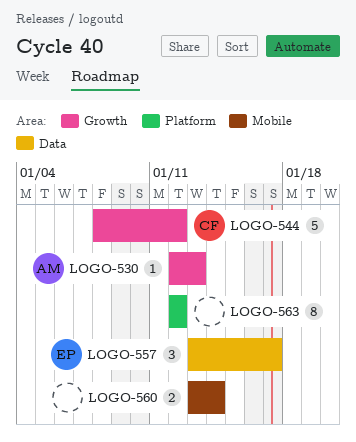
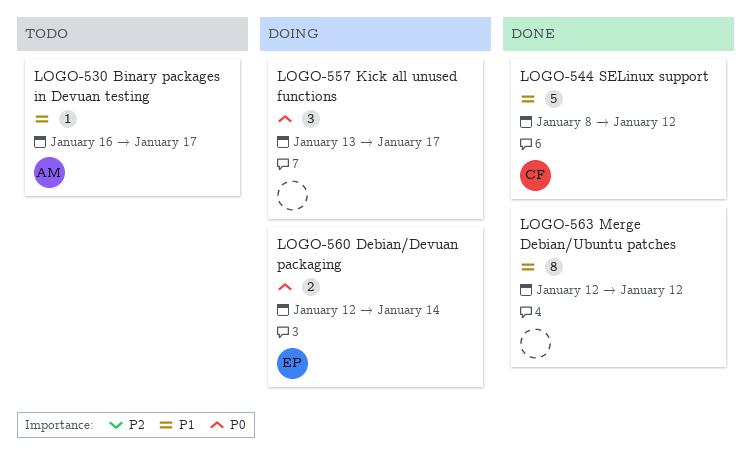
LOGO-530, start: Jan 12 -> Jan 16
LOGO-530, due: Jan 13 -> Jan 17
LOGO-557, owner: EP -> none
LOGO-560, owner: none -> EP
LOGO-560, start: Jan 13 -> Jan 12

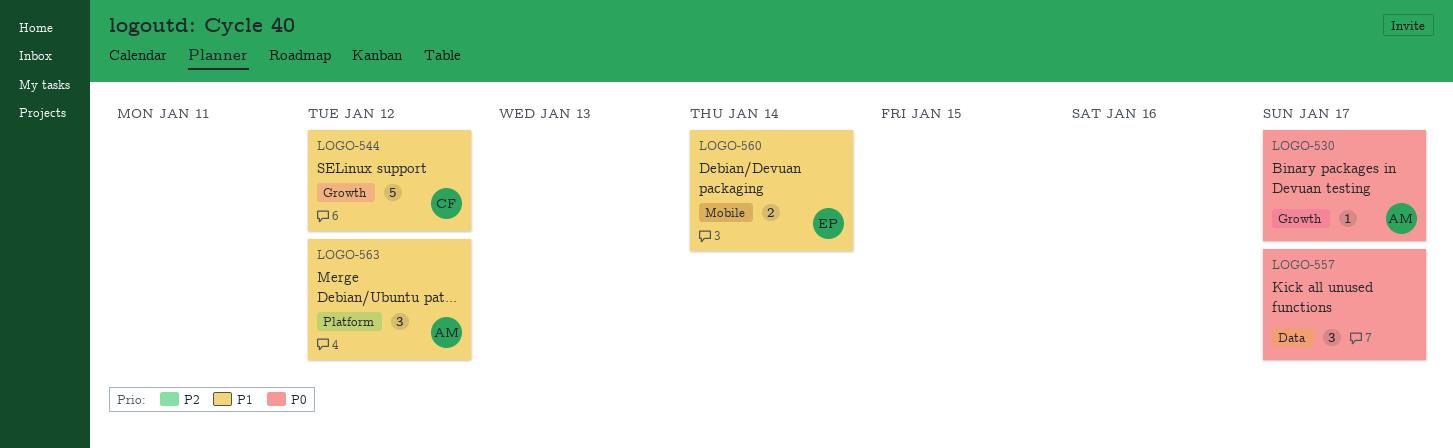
LOGO-530, priority: P1 -> P0
LOGO-560, priority: P0 -> P1
LOGO-563, owner: none -> AM
LOGO-563, estimate: 8 -> 3

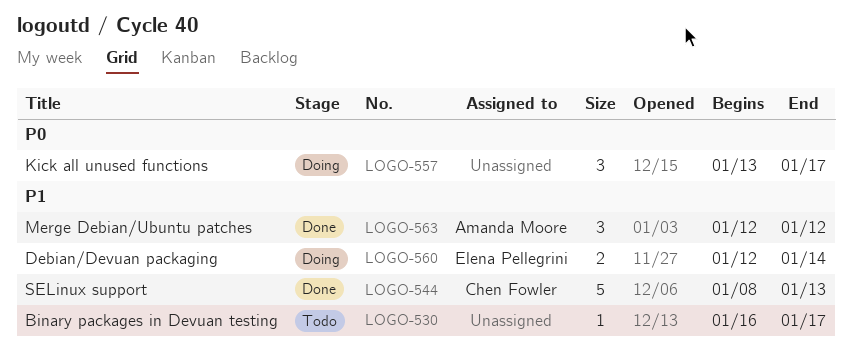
LOGO-530, owner: Amanda Moore -> none
LOGO-530, priority: P0 -> P1
LOGO-544, due: Jan 12 -> Jan 13

